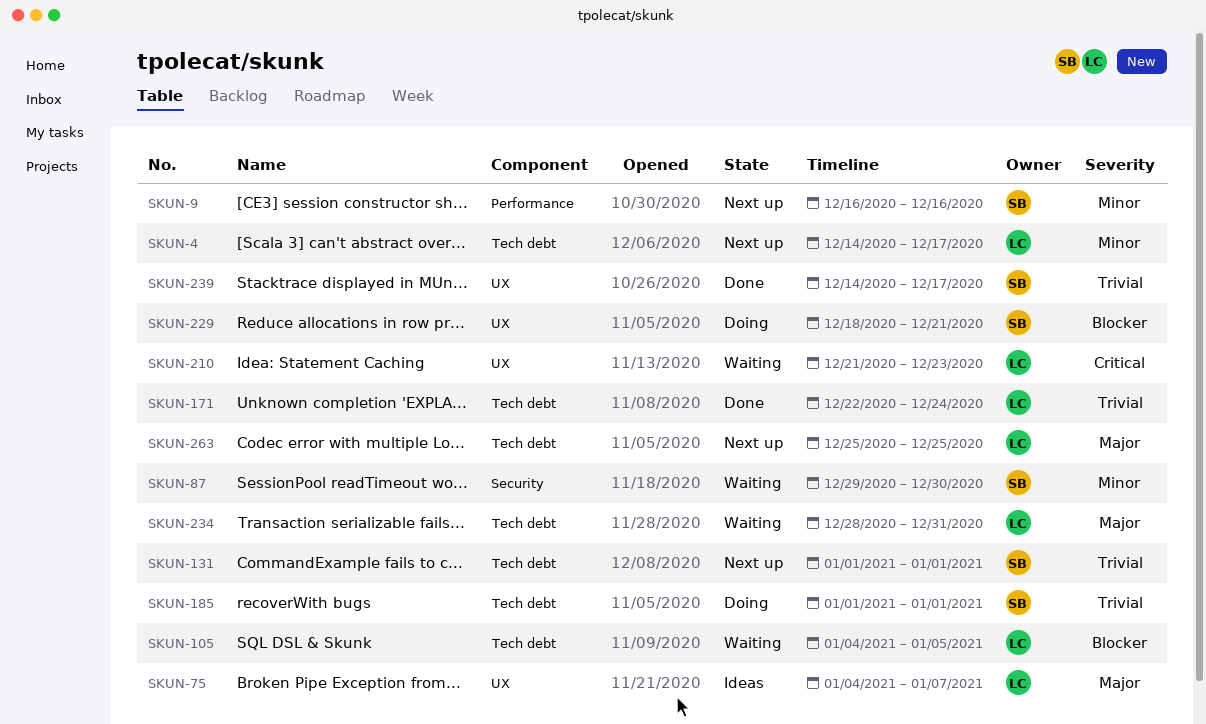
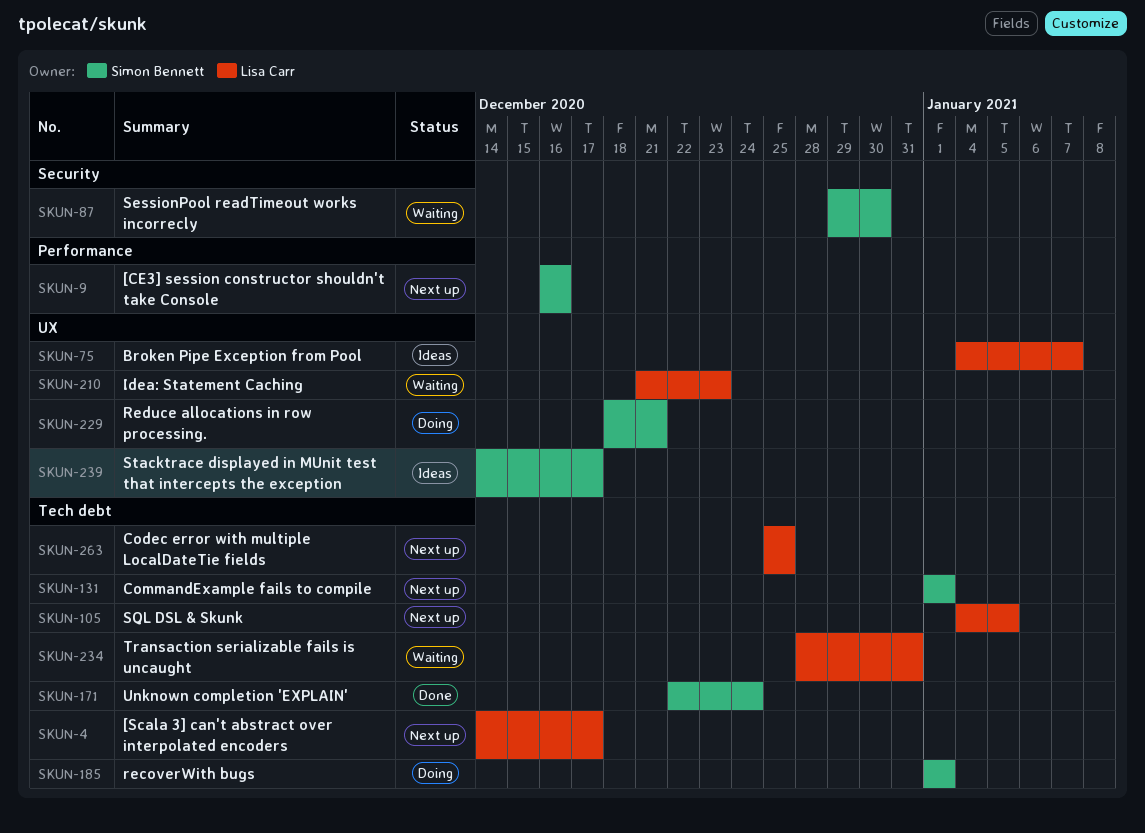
SKUN-105, status: Waiting -> Next up
SKUN-171, owner: Lisa Carr -> Simon Bennett
SKUN-239, status: Done -> Ideas

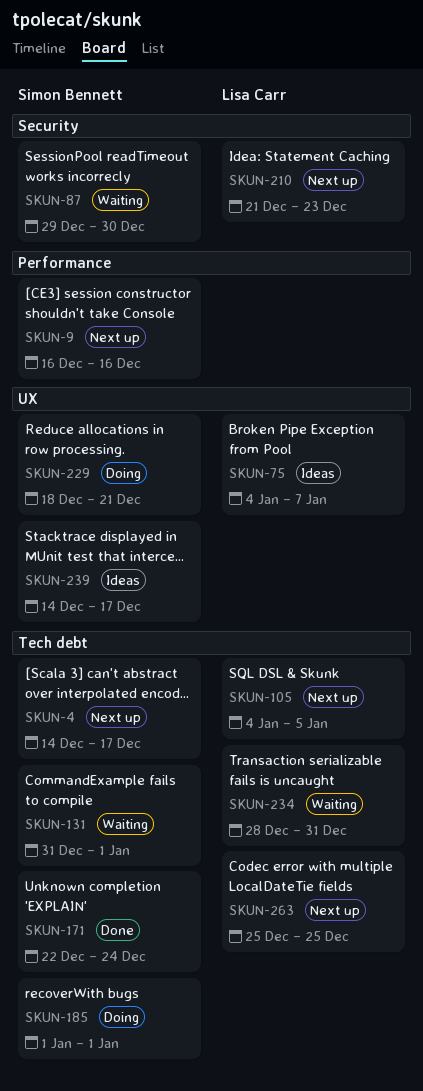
SKUN-4, owner: Lisa Carr -> Simon Bennett
SKUN-131, status: Next up -> Waiting
SKUN-131, start: Jan 1 -> Dec 31
SKUN-210, status: Waiting -> Next up
SKUN-210, label: UX -> Security

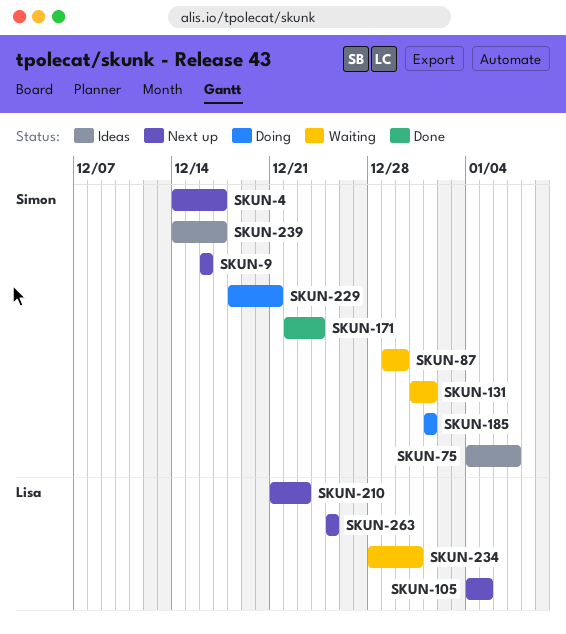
SKUN-75, owner: Lisa Carr -> Simon Bennett

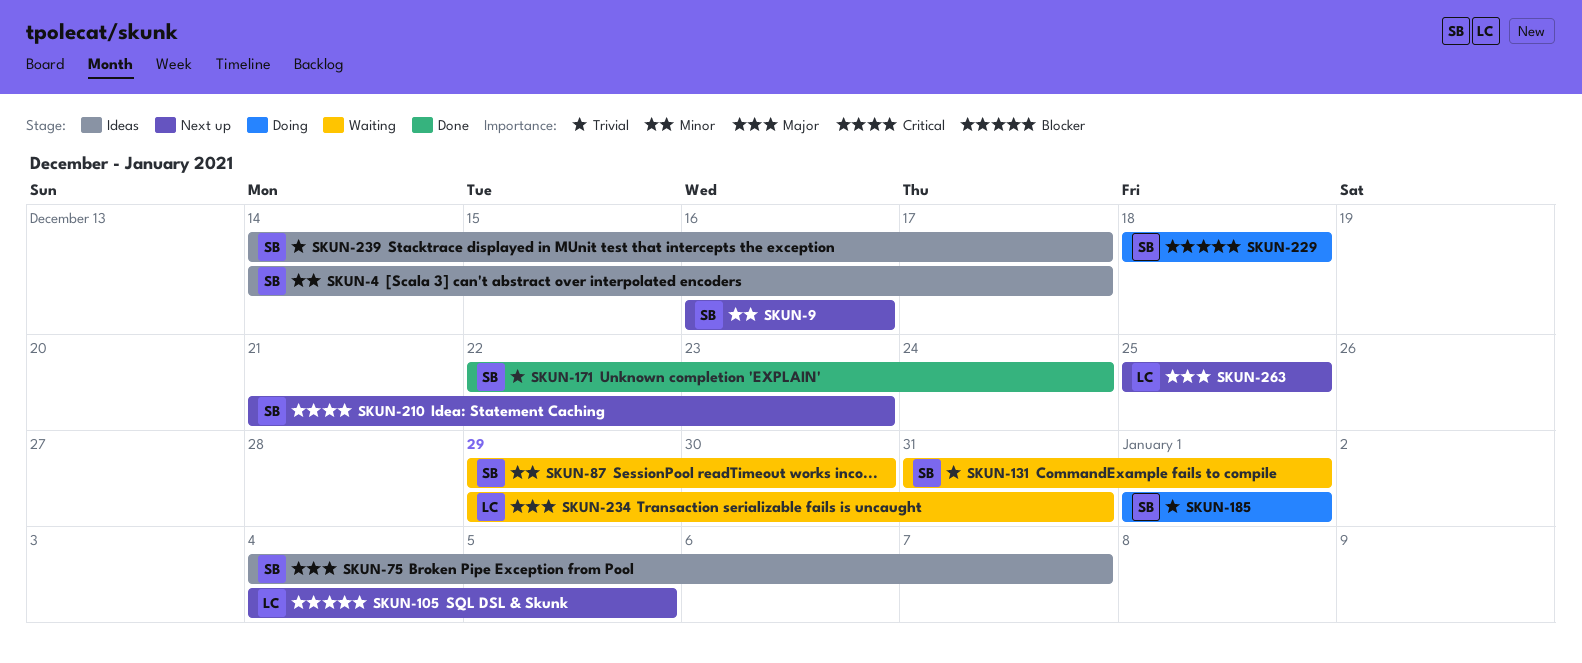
SKUN-4, status: Next up -> Ideas
SKUN-210, owner: Lisa -> Simon
SKUN-229, due: Dec 21 -> Dec 18
SKUN-234, start: Dec 28 -> Dec 29

